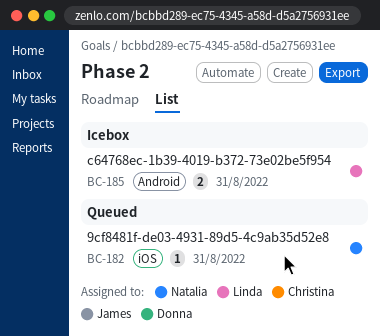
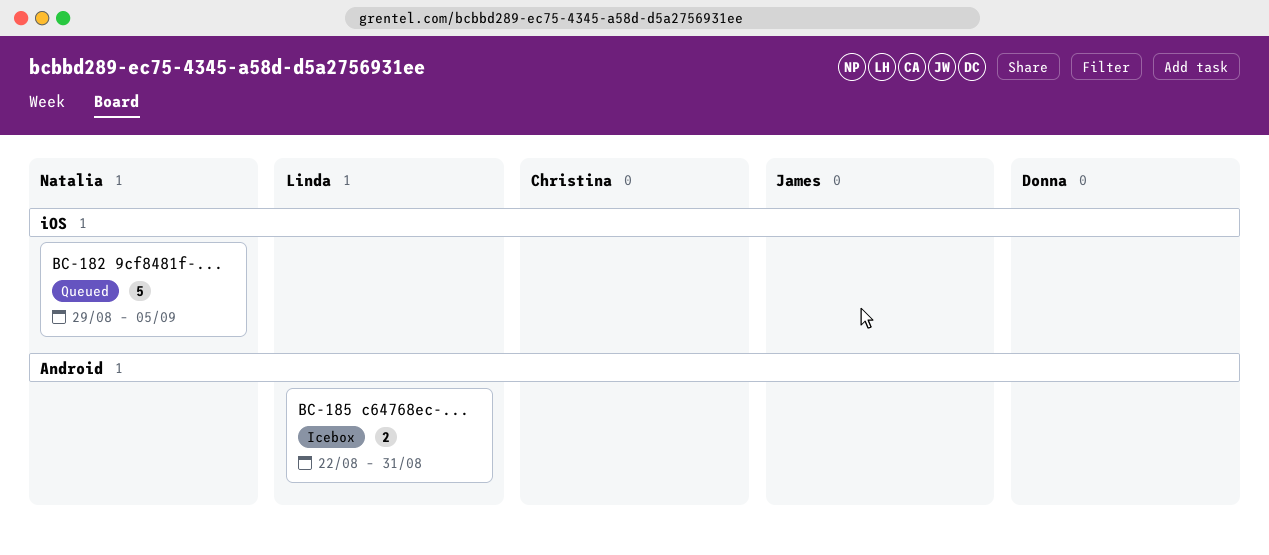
BC-182, estimate: 1 -> 5
BC-182, due: Aug 31 -> Sep 5

